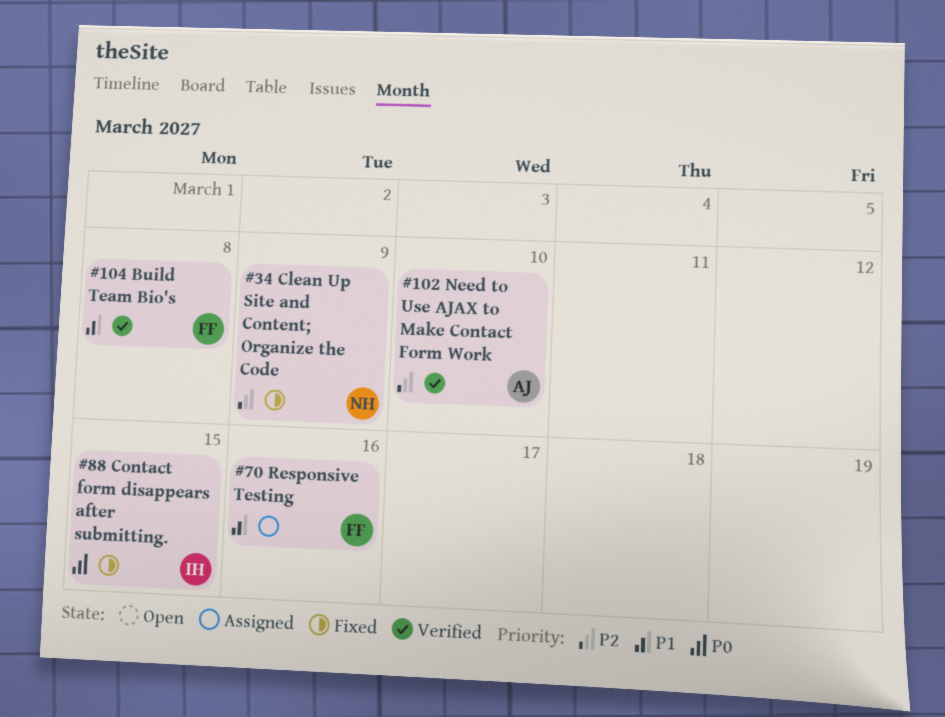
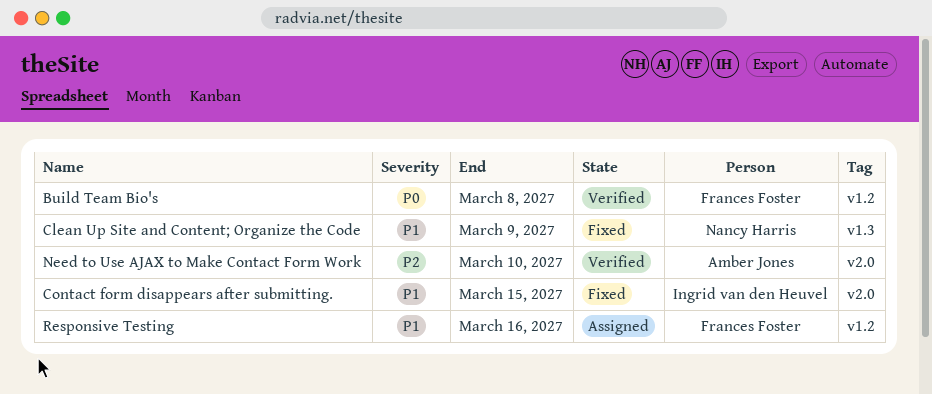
Build Team Bio's, priority: P1 -> P0
Clean Up Site and Content; Organize the Code, priority: P2 -> P1
Contact form disappears after submitting., priority: P0 -> P1

